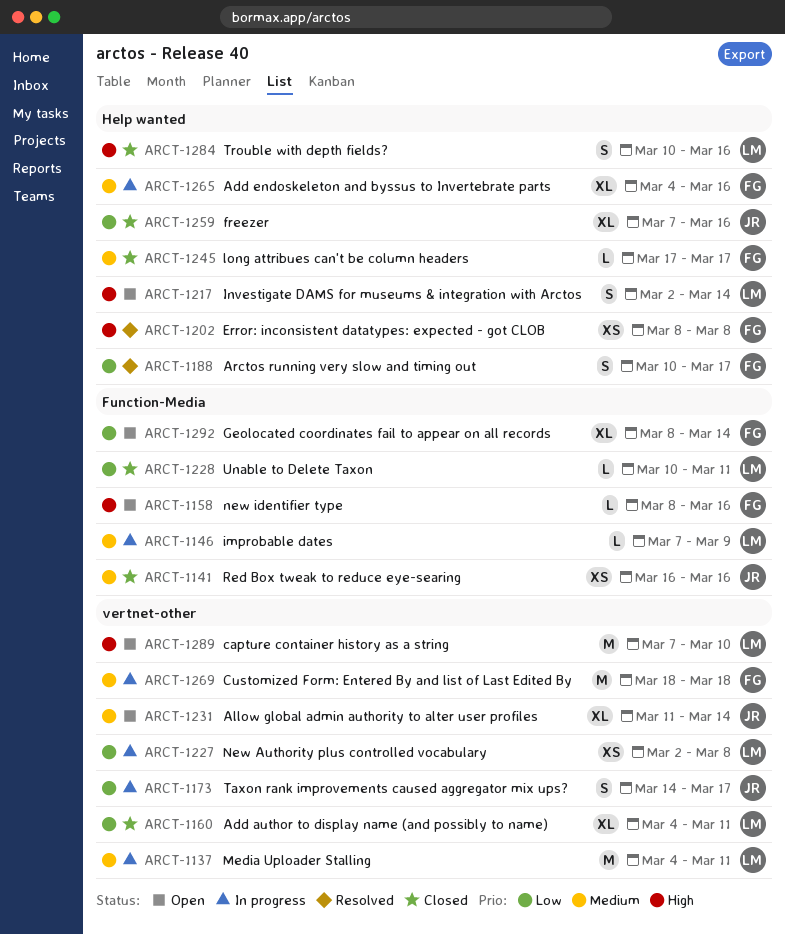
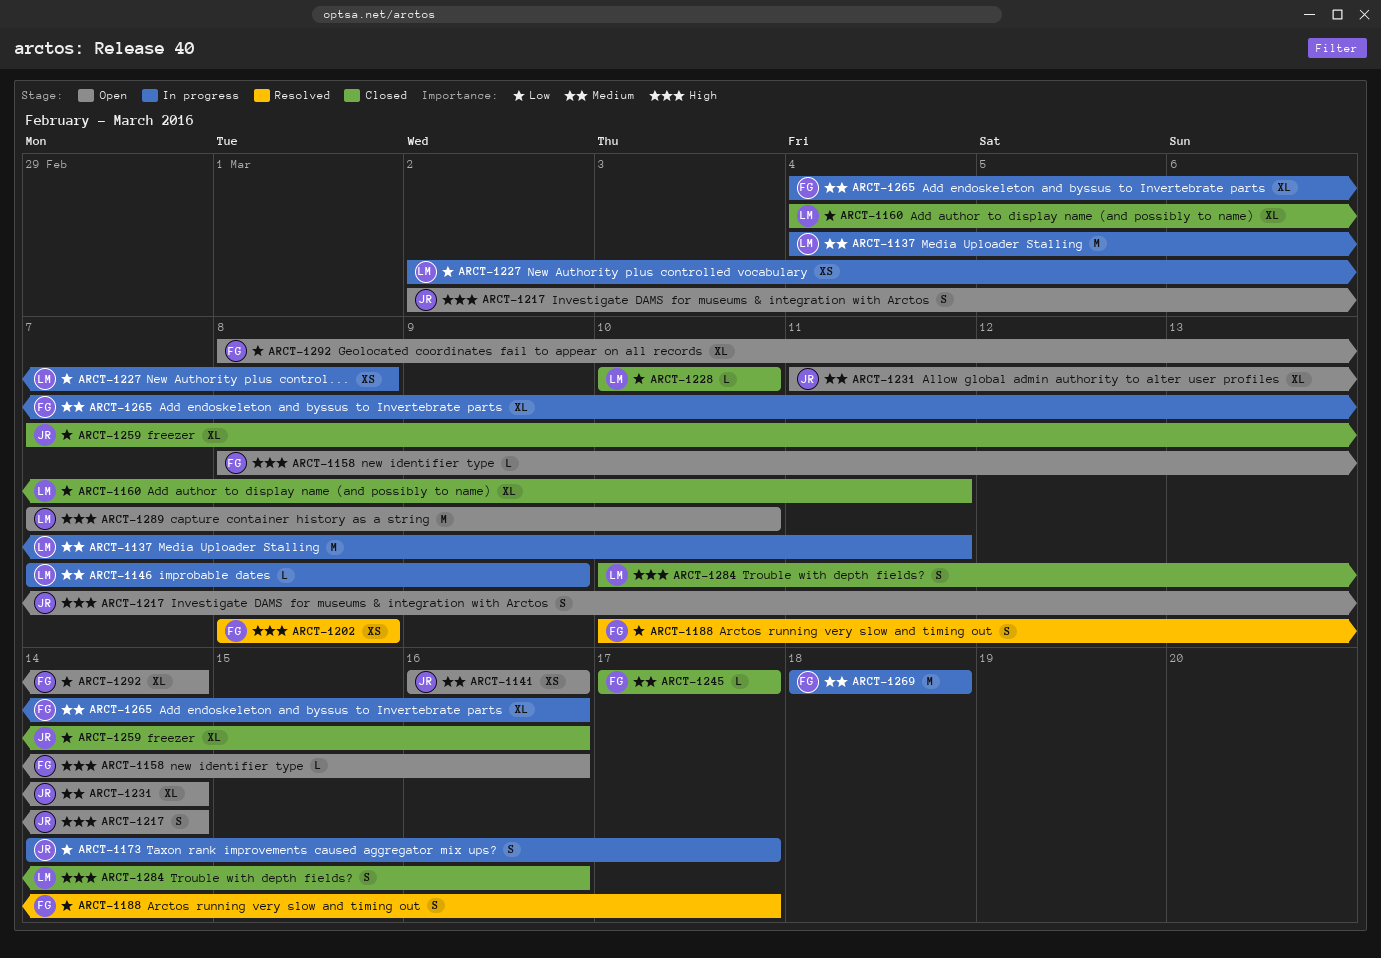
ARCT-1141, status: Closed -> Open
ARCT-1217, owner: LM -> JR
ARCT-1228, due: Mar 11 -> Mar 10

